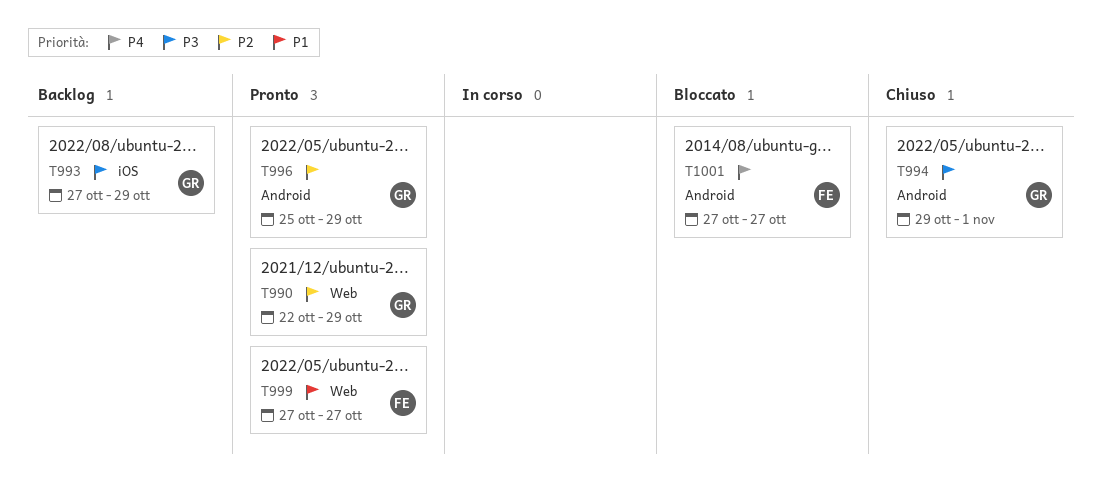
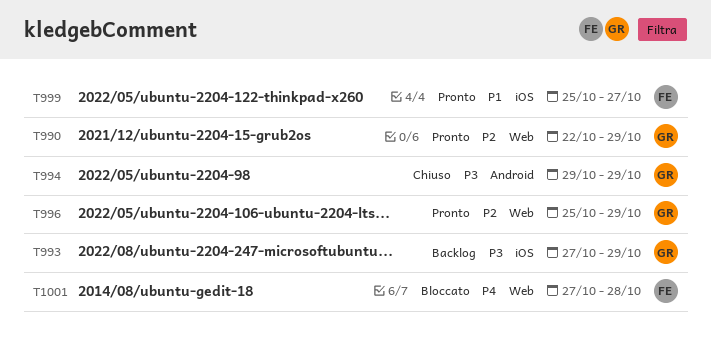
T994, due: Nov 1 -> Oct 29
T996, label: Android -> Web
T999, label: Web -> iOS
T999, start: Oct 27 -> Oct 25
T1001, label: Android -> Web
T1001, due: Oct 27 -> Oct 28

